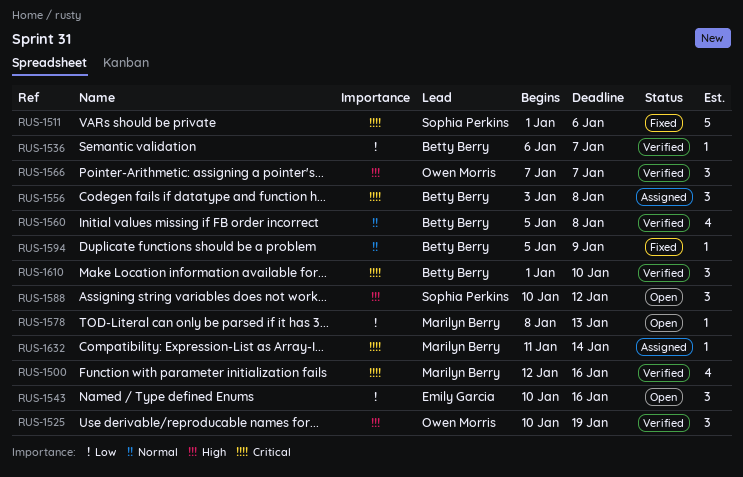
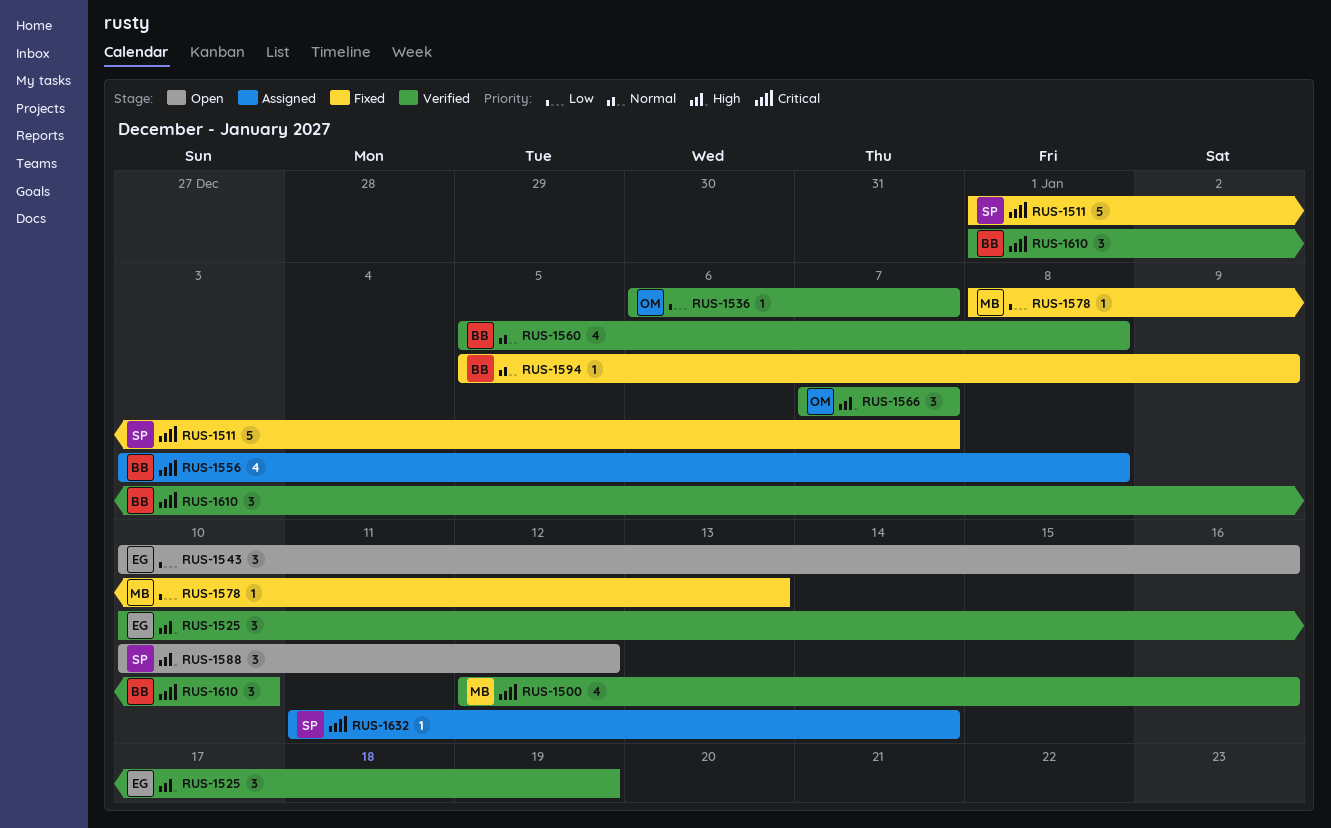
RUS-1511, due: Jan 6 -> Jan 7
RUS-1525, owner: Owen Morris -> Emily Garcia
RUS-1536, owner: Betty Berry -> Owen Morris
RUS-1556, estimate: 3 -> 4
RUS-1578, status: Open -> Fixed
RUS-1632, owner: Marilyn Berry -> Sophia Perkins

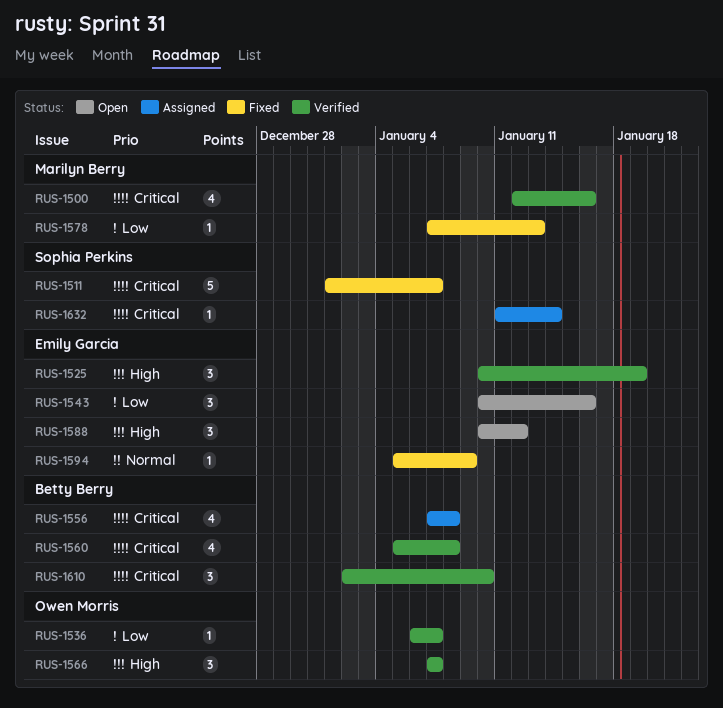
RUS-1556, start: Jan 3 -> Jan 7
RUS-1560, priority: Normal -> Critical
RUS-1578, start: Jan 8 -> Jan 7
RUS-1588, owner: Sophia Perkins -> Emily Garcia
RUS-1594, owner: Betty Berry -> Emily Garcia
RUS-1610, start: Jan 1 -> Jan 2

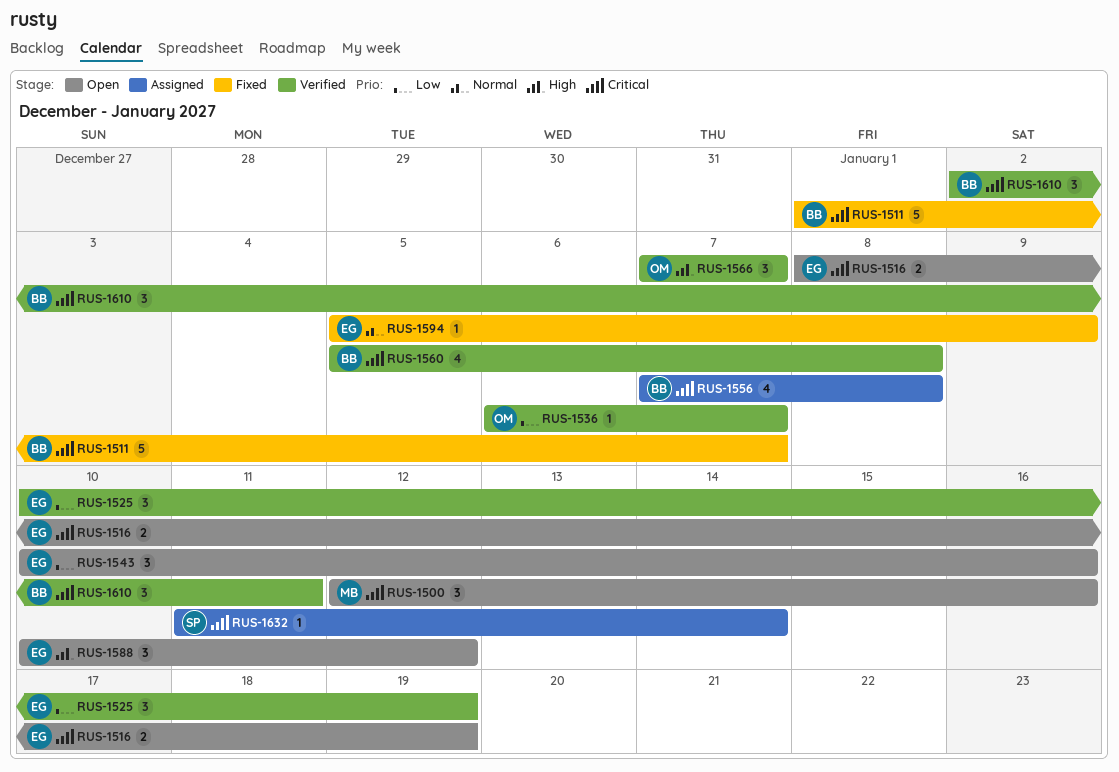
RUS-1500, status: Verified -> Open
RUS-1500, estimate: 4 -> 3
RUS-1511, owner: Sophia Perkins -> Betty Berry
RUS-1516: none -> present
RUS-1525, priority: High -> Low
RUS-1578: present -> none
RUS-1610, due: Jan 10 -> Jan 11

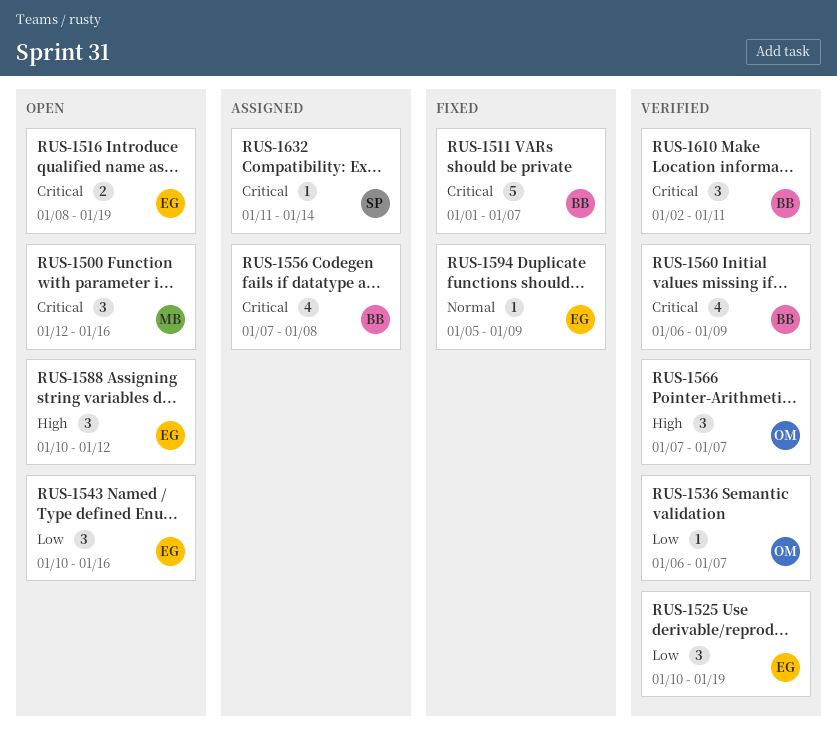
RUS-1560, start: Jan 5 -> Jan 6
RUS-1560, due: Jan 8 -> Jan 9

